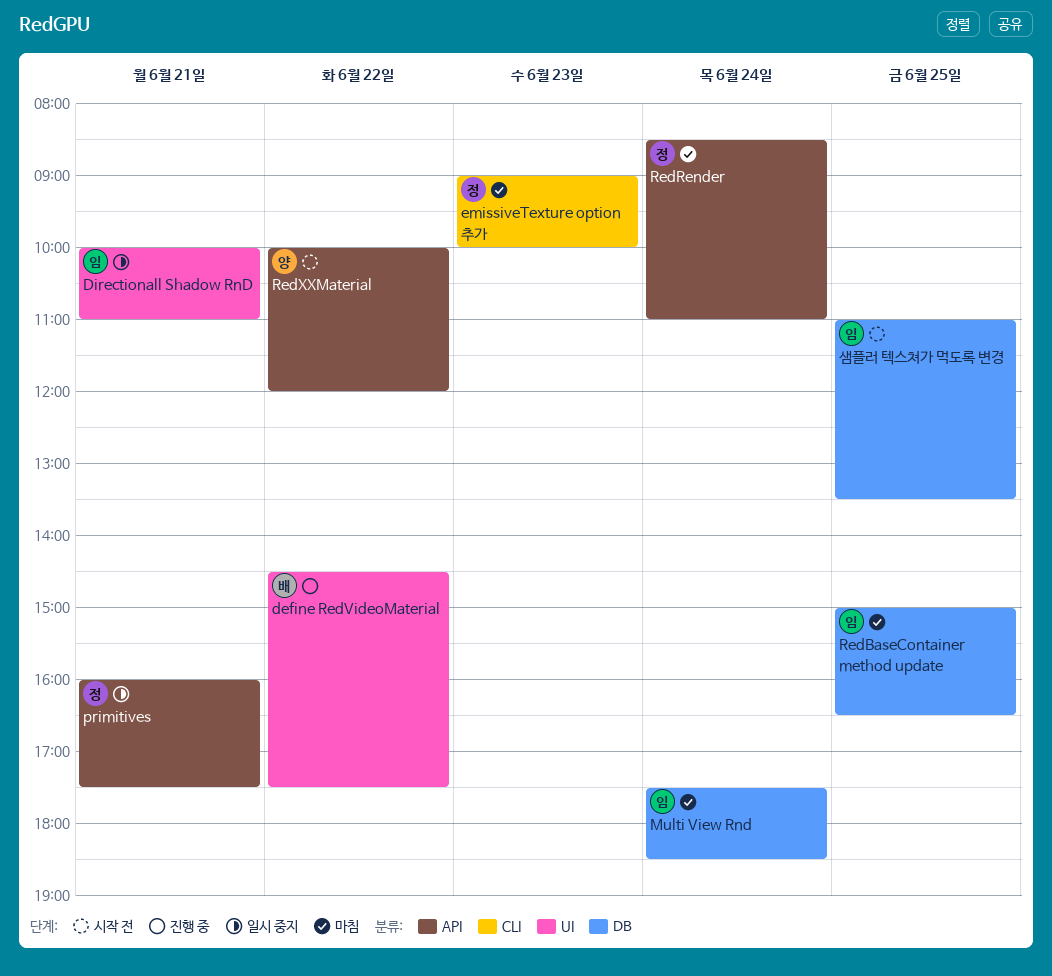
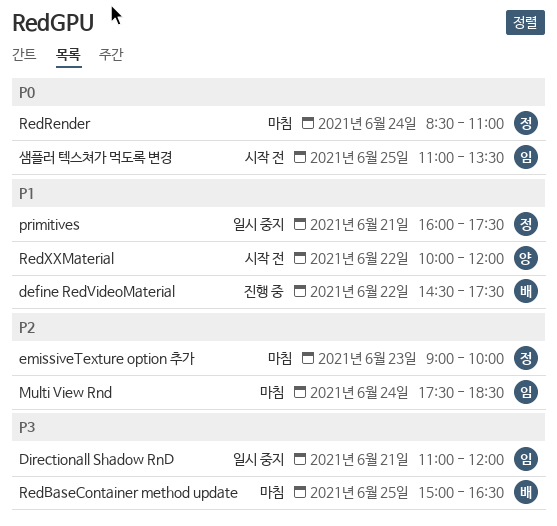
Directionall Shadow RnD, begins: 10:00 -> 11:00
Directionall Shadow RnD, ends: 11:00 -> 12:00
RedBaseContainer method update, owner: 임 -> 배

